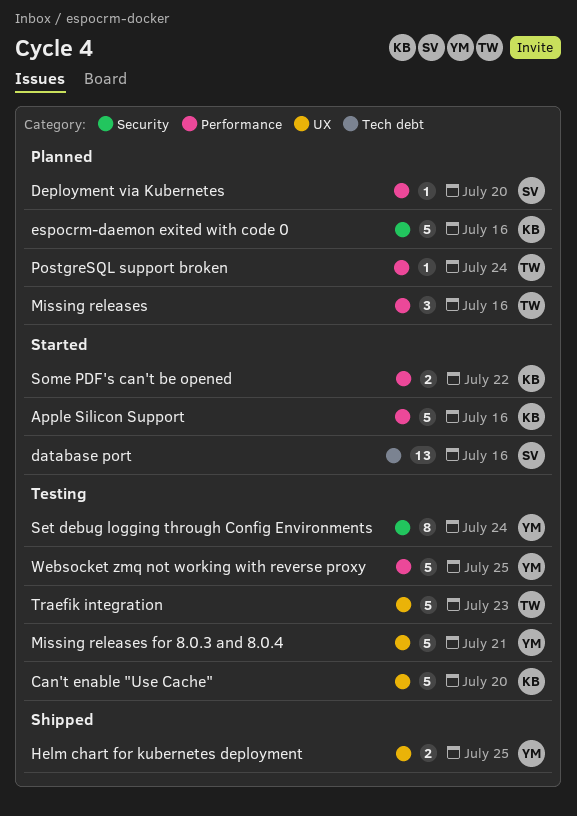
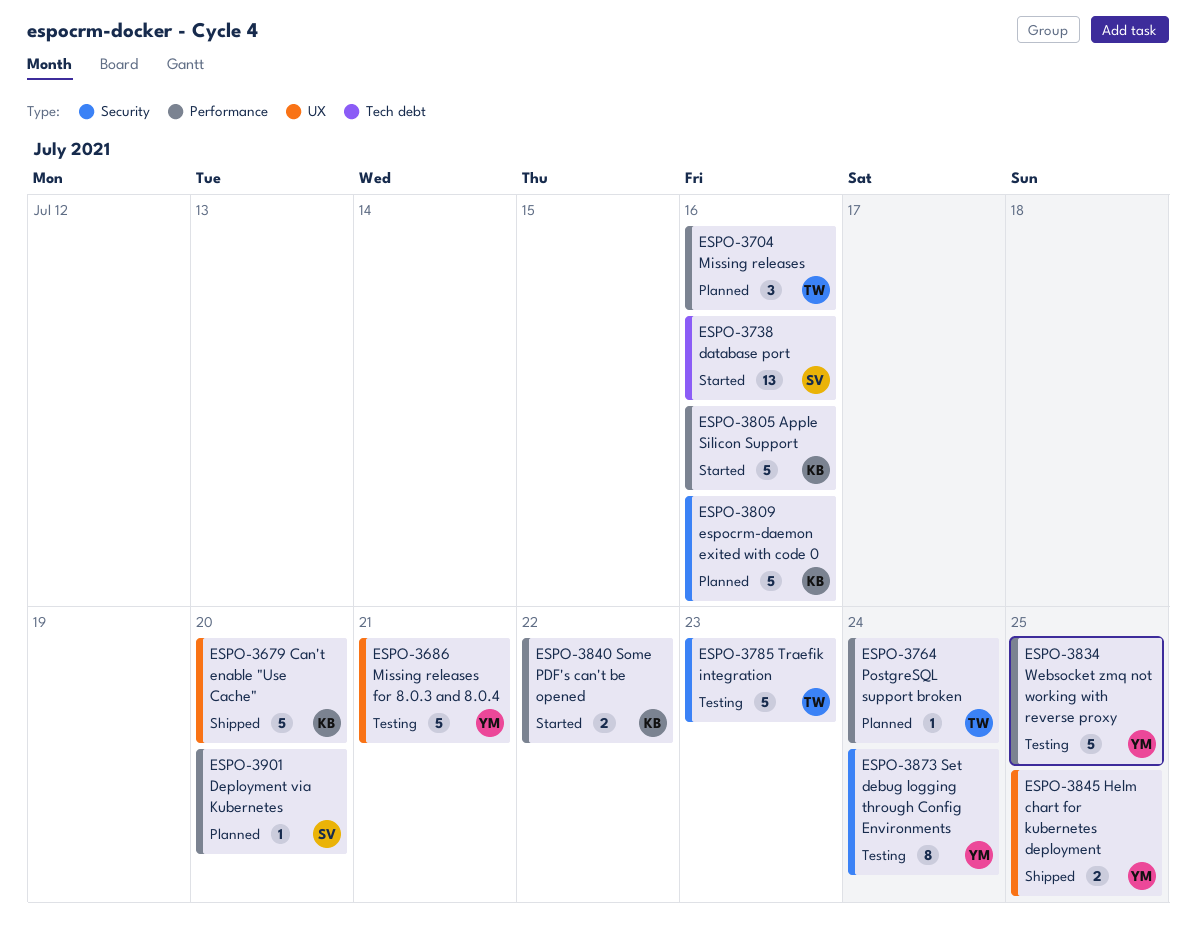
Can't enable "Use Cache", status: Testing -> Shipped
Traefik integration, label: UX -> Security

